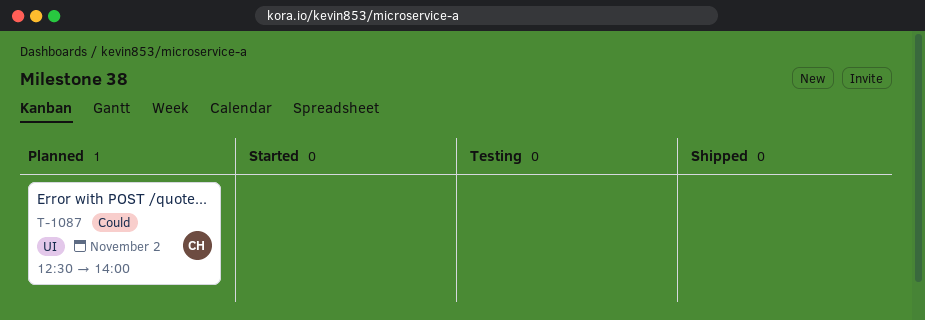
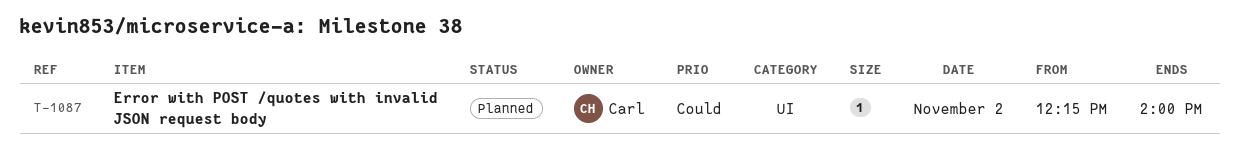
T-1087, begins: 12:30 -> 12:15

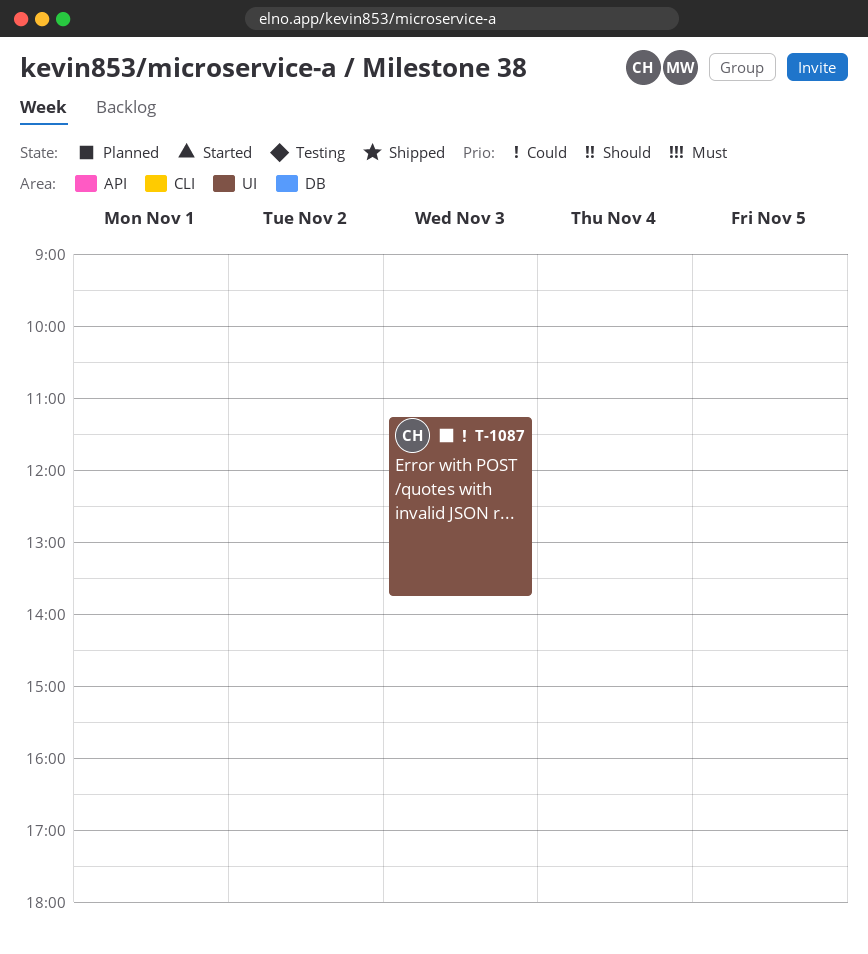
T-1087, day: Nov 2 -> Nov 3
T-1087, begins: 12:15 -> 11:15
T-1087, ends: 14:00 -> 13:45

